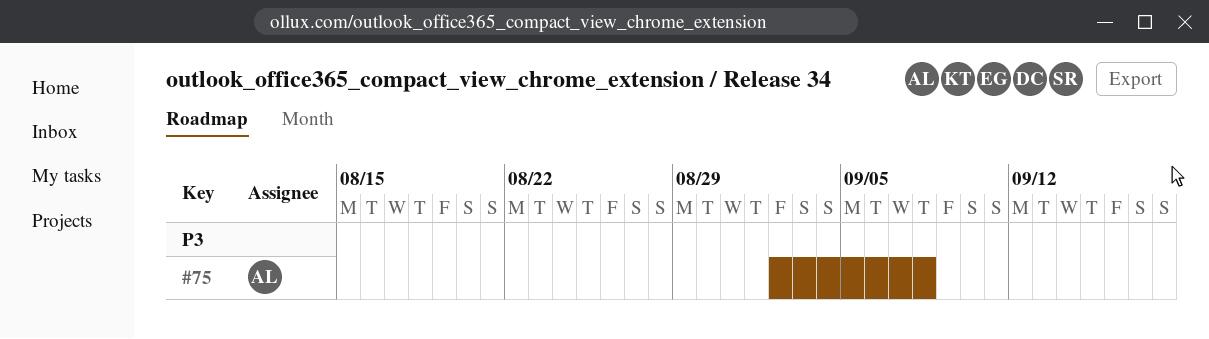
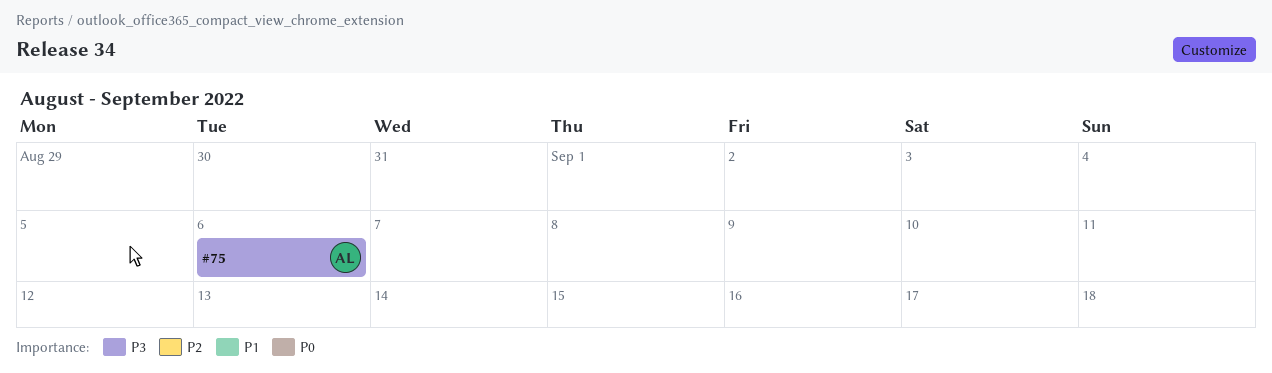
#75, due: Sep 8 -> Sep 6

